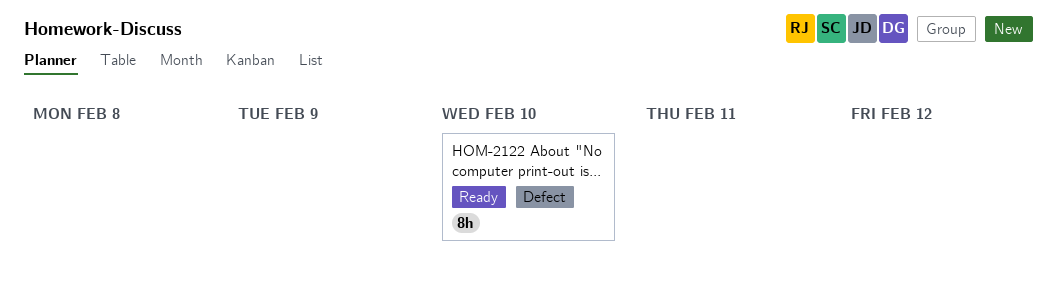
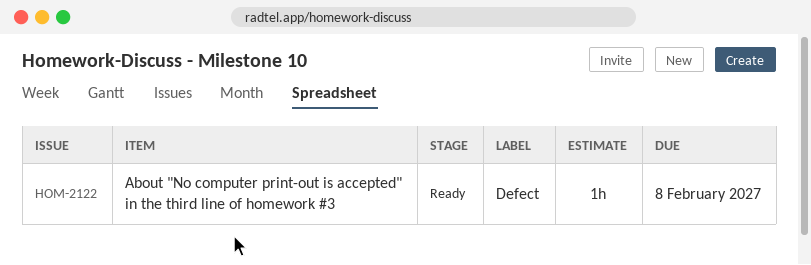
HOM-2122, estimate: 8h -> 1h
HOM-2122, due: Feb 10 -> Feb 8

